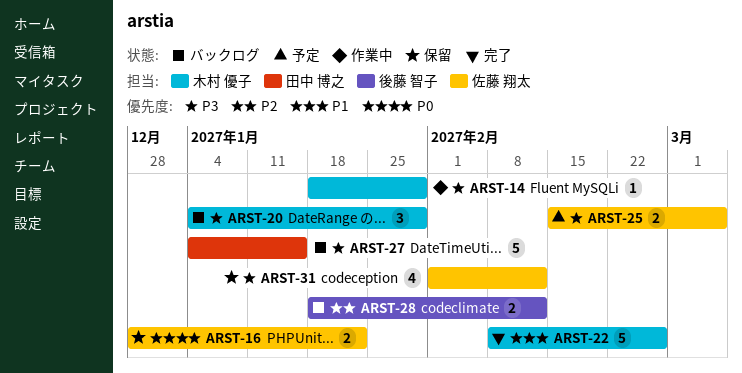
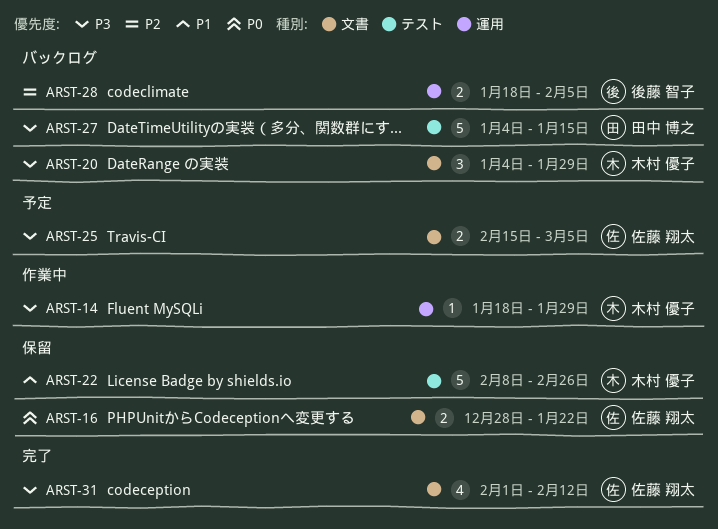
ARST-22, status: 完了 -> 保留
ARST-28, due: Feb 12 -> Feb 5
ARST-31, status: 保留 -> 完了

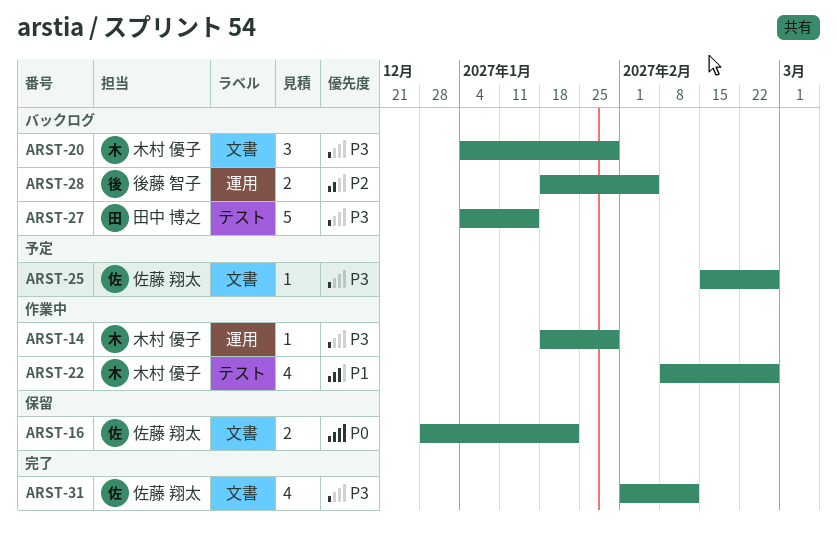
ARST-22, status: 保留 -> 作業中
ARST-22, estimate: 5 -> 4
ARST-25, estimate: 2 -> 1
ARST-25, due: Mar 5 -> Feb 26

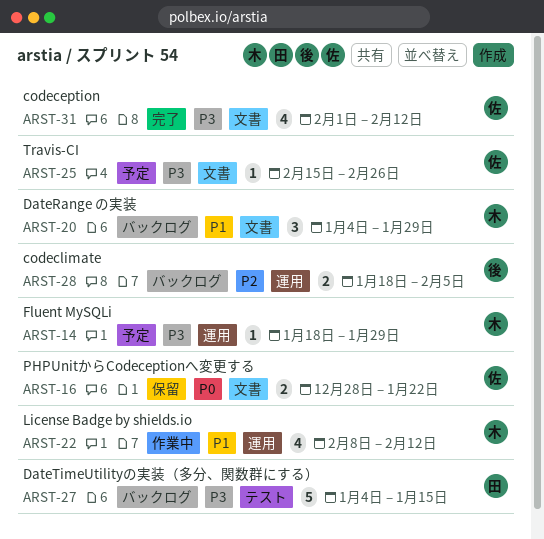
ARST-14, status: 作業中 -> 予定
ARST-20, priority: P3 -> P1
ARST-22, label: テスト -> 運用
ARST-22, due: Feb 26 -> Feb 12

